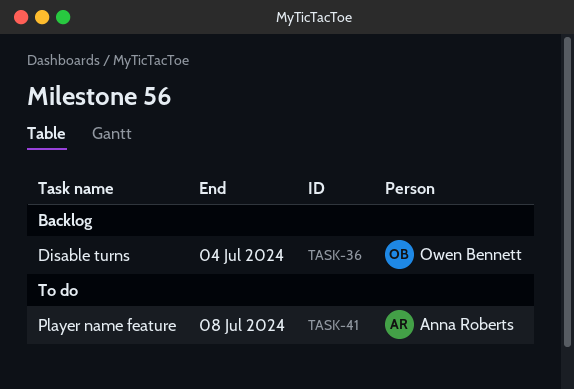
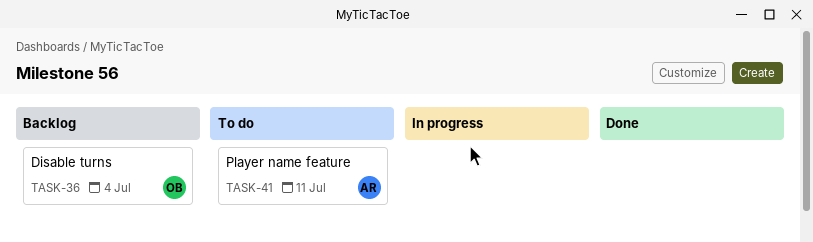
TASK-41, due: Jul 8 -> Jul 11

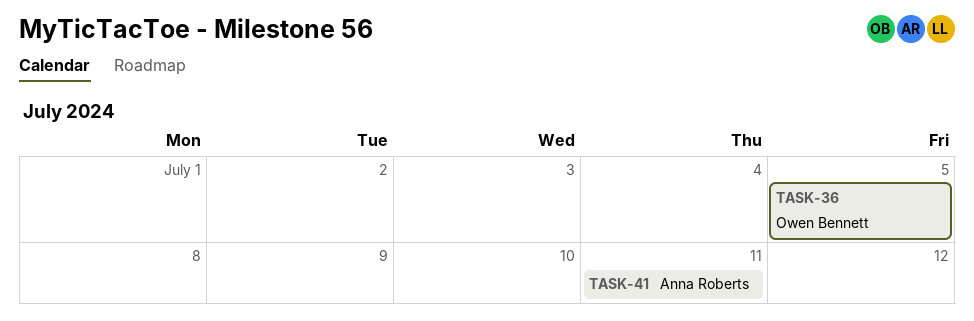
TASK-36, due: Jul 4 -> Jul 5

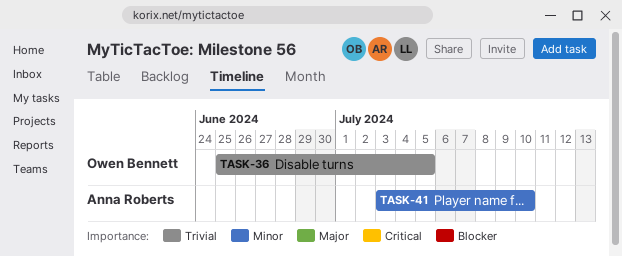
TASK-41, due: Jul 11 -> Jul 10

